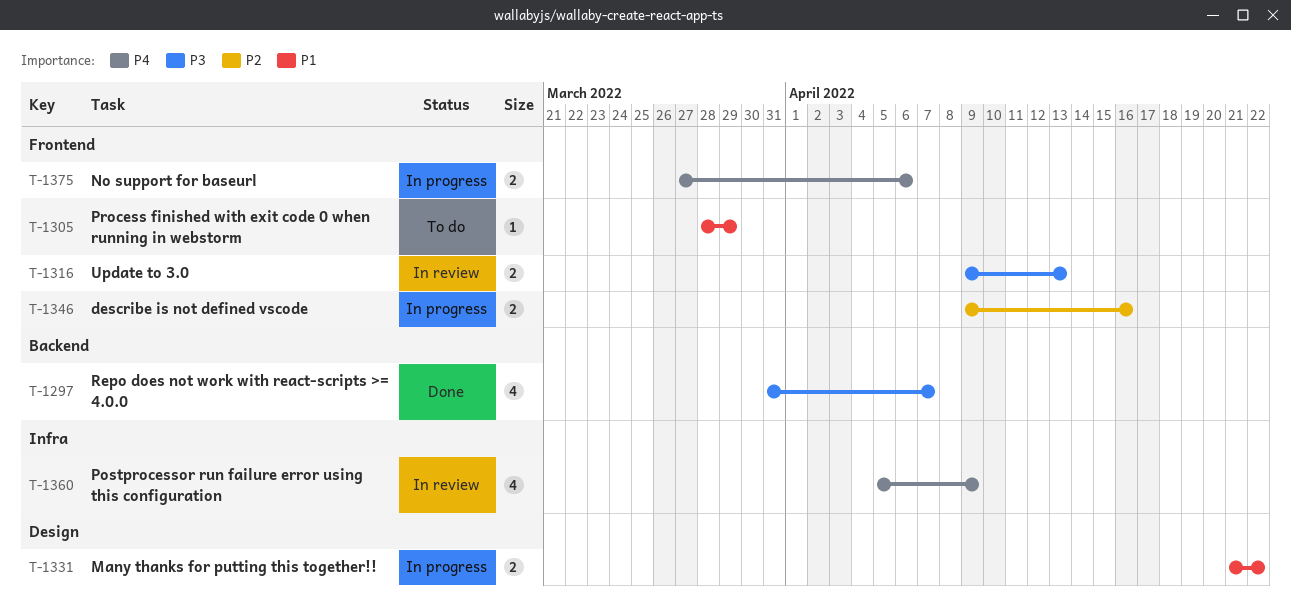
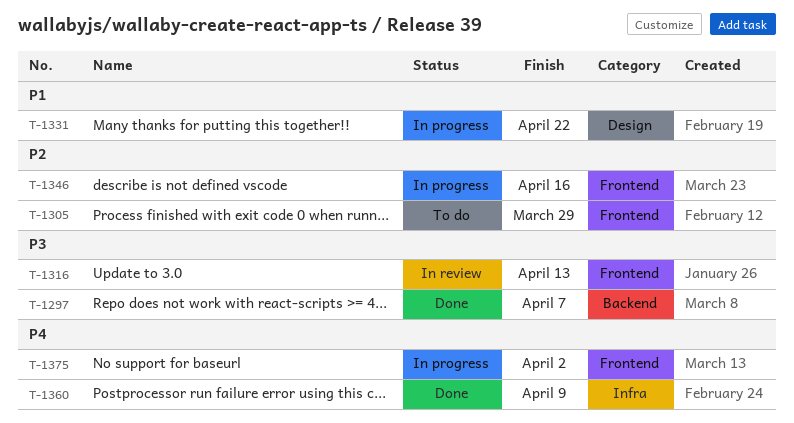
T-1305, priority: P1 -> P2
T-1360, status: In review -> Done
T-1375, due: Apr 6 -> Apr 2

